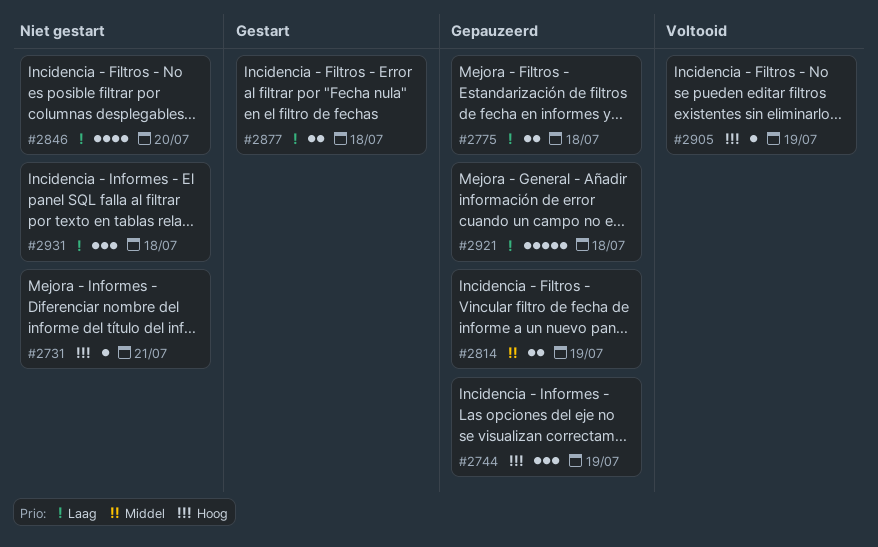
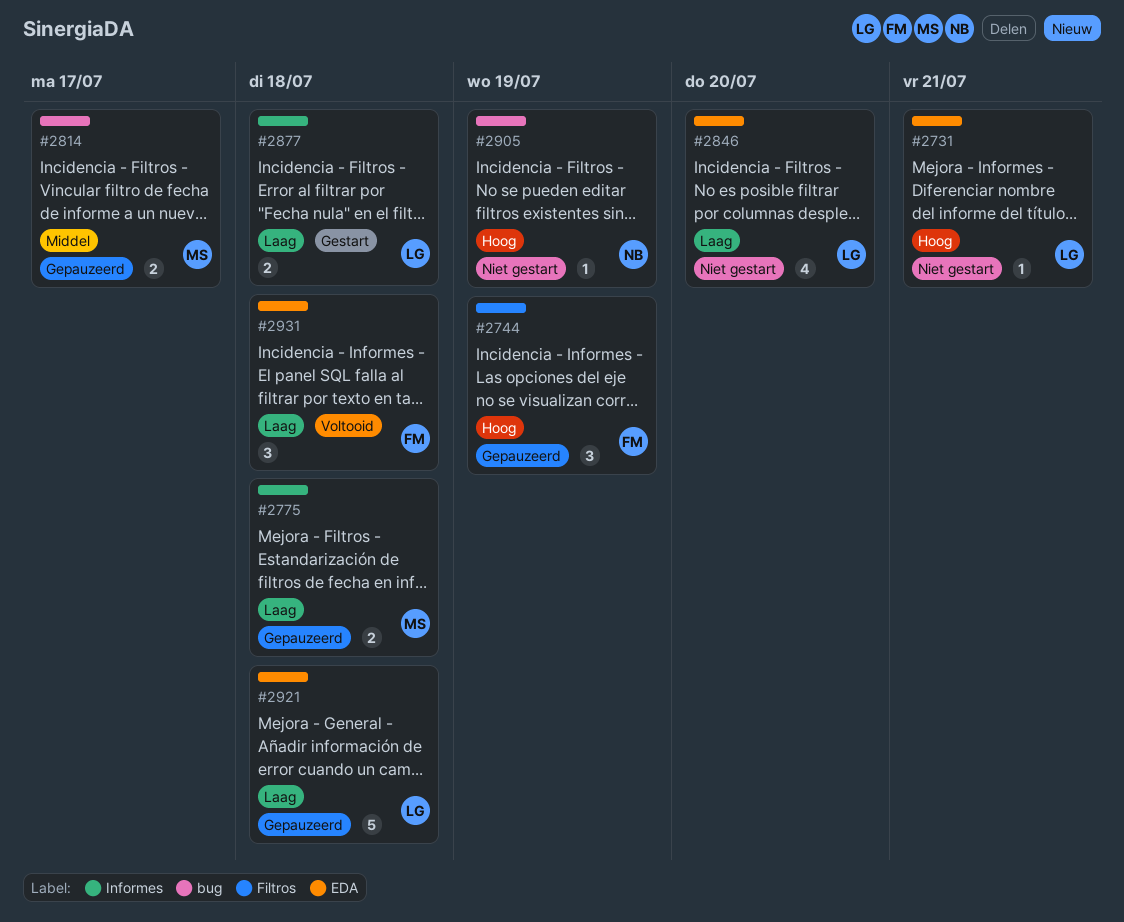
#2814, due: Jul 19 -> Jul 17
#2905, status: Voltooid -> Niet gestart
#2931, status: Niet gestart -> Voltooid

